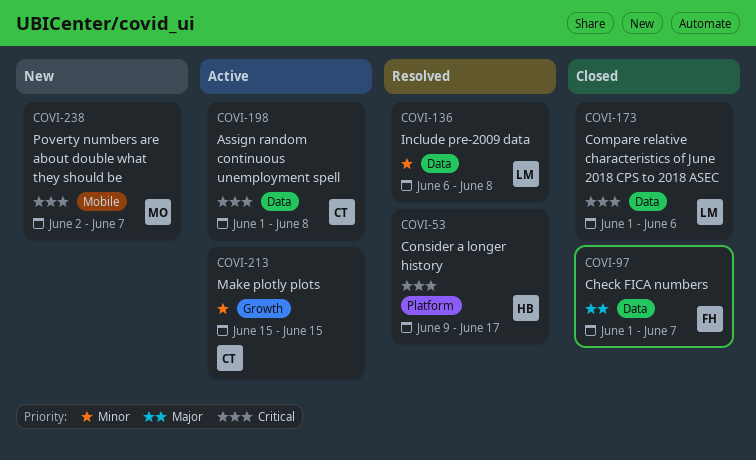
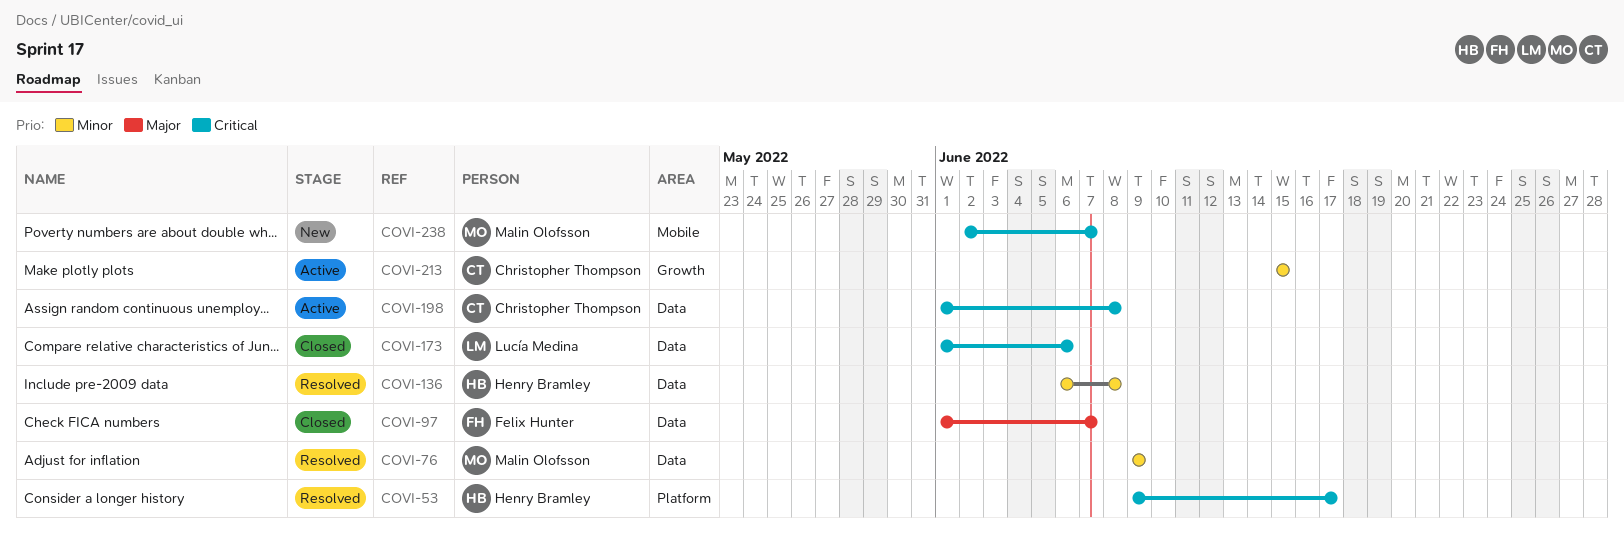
COVI-76: none -> present
COVI-136, owner: Lucía Medina -> Henry Bramley

